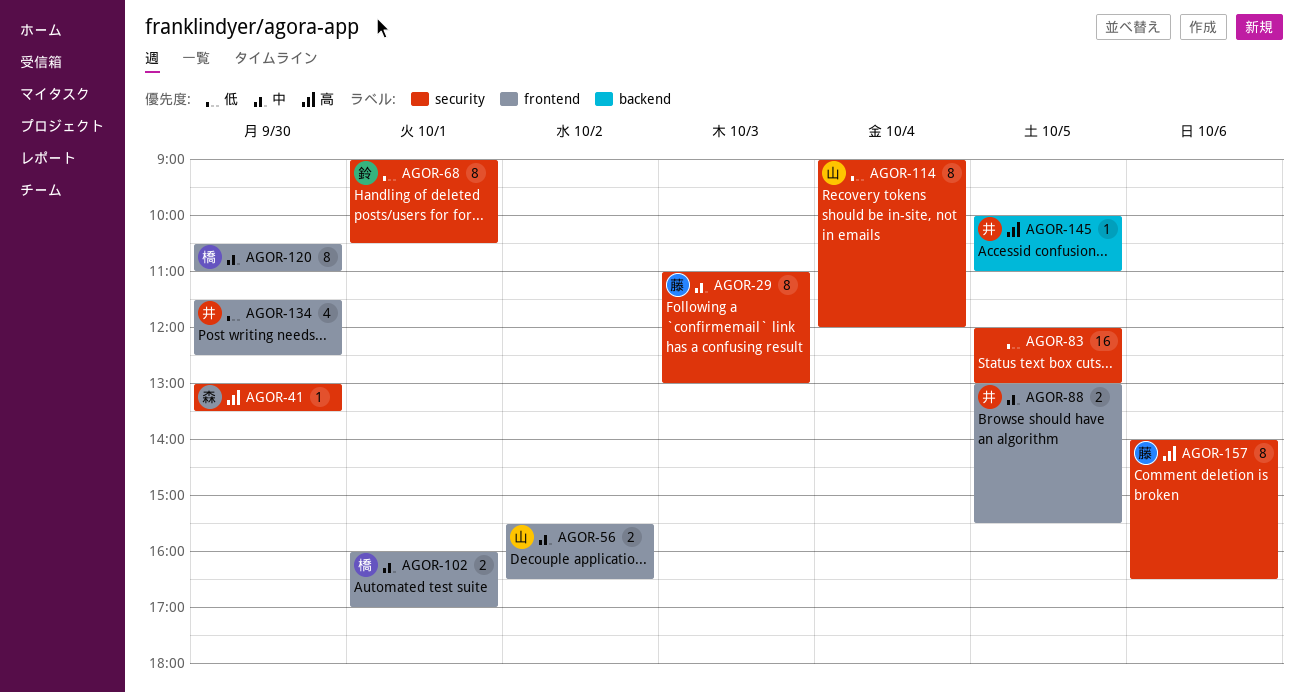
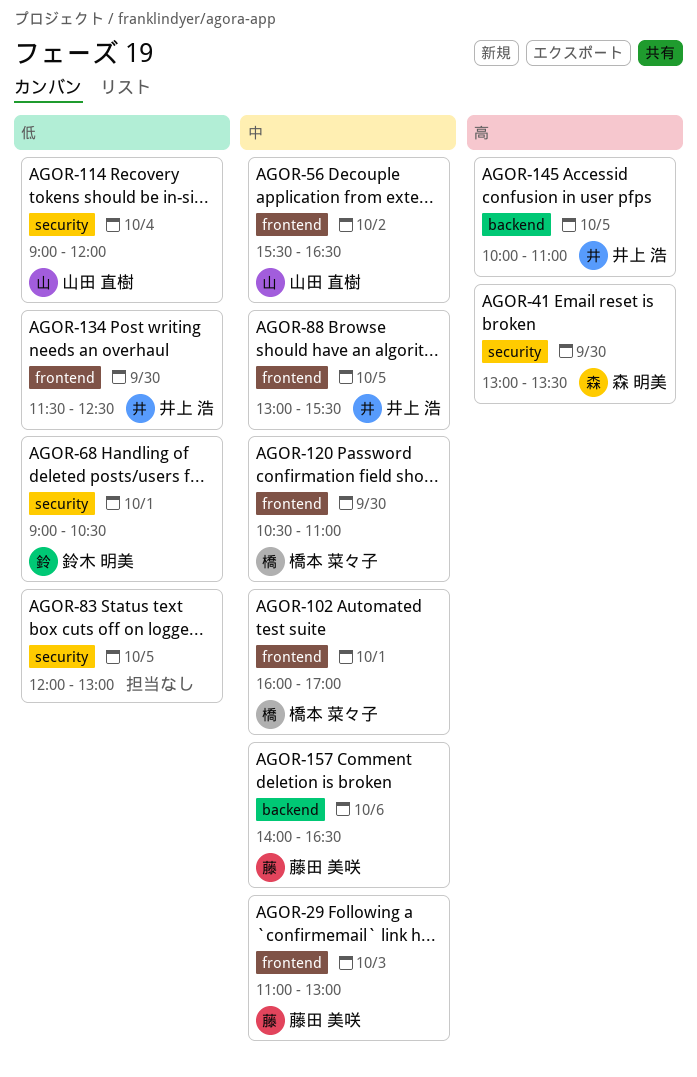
AGOR-29, label: security -> frontend
AGOR-157, priority: 高 -> 中
AGOR-157, label: security -> backend

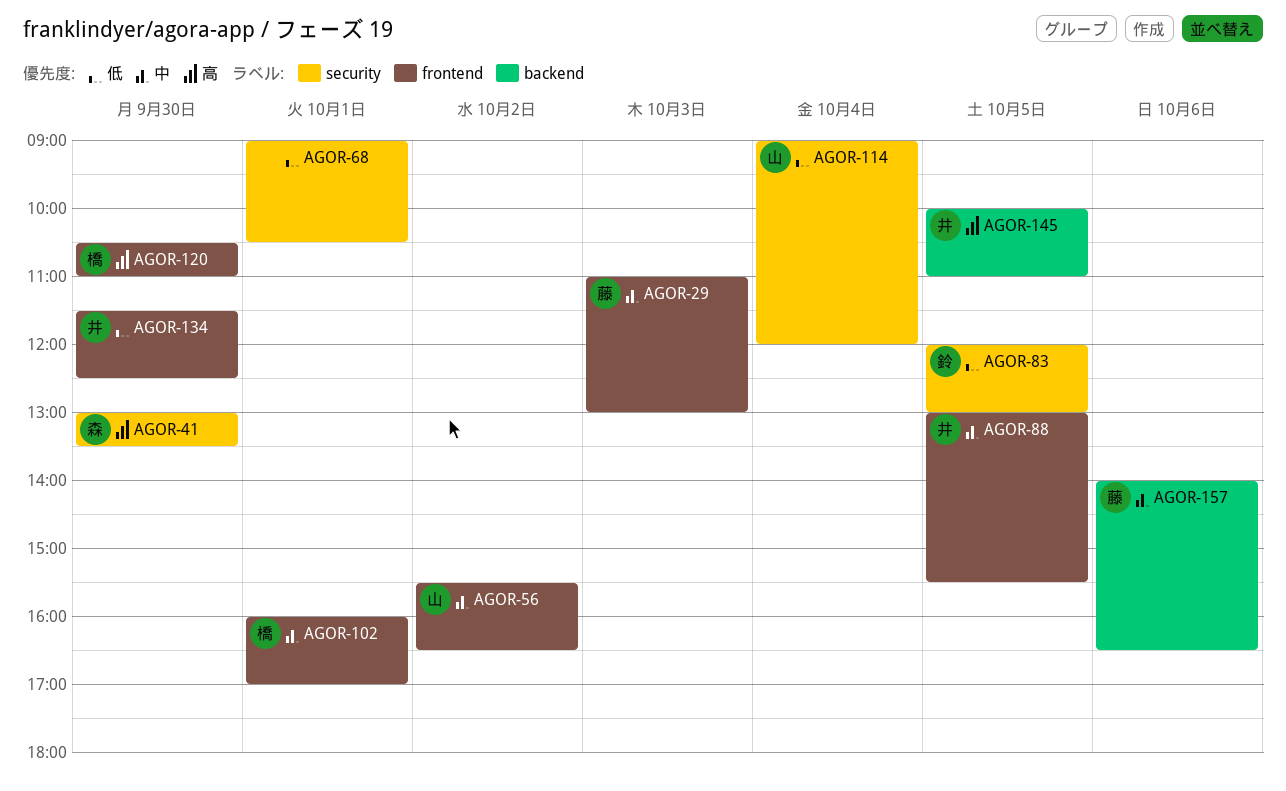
AGOR-68, owner: 鈴木 明美 -> none
AGOR-83, owner: none -> 鈴木 明美
AGOR-120, priority: 中 -> 高

